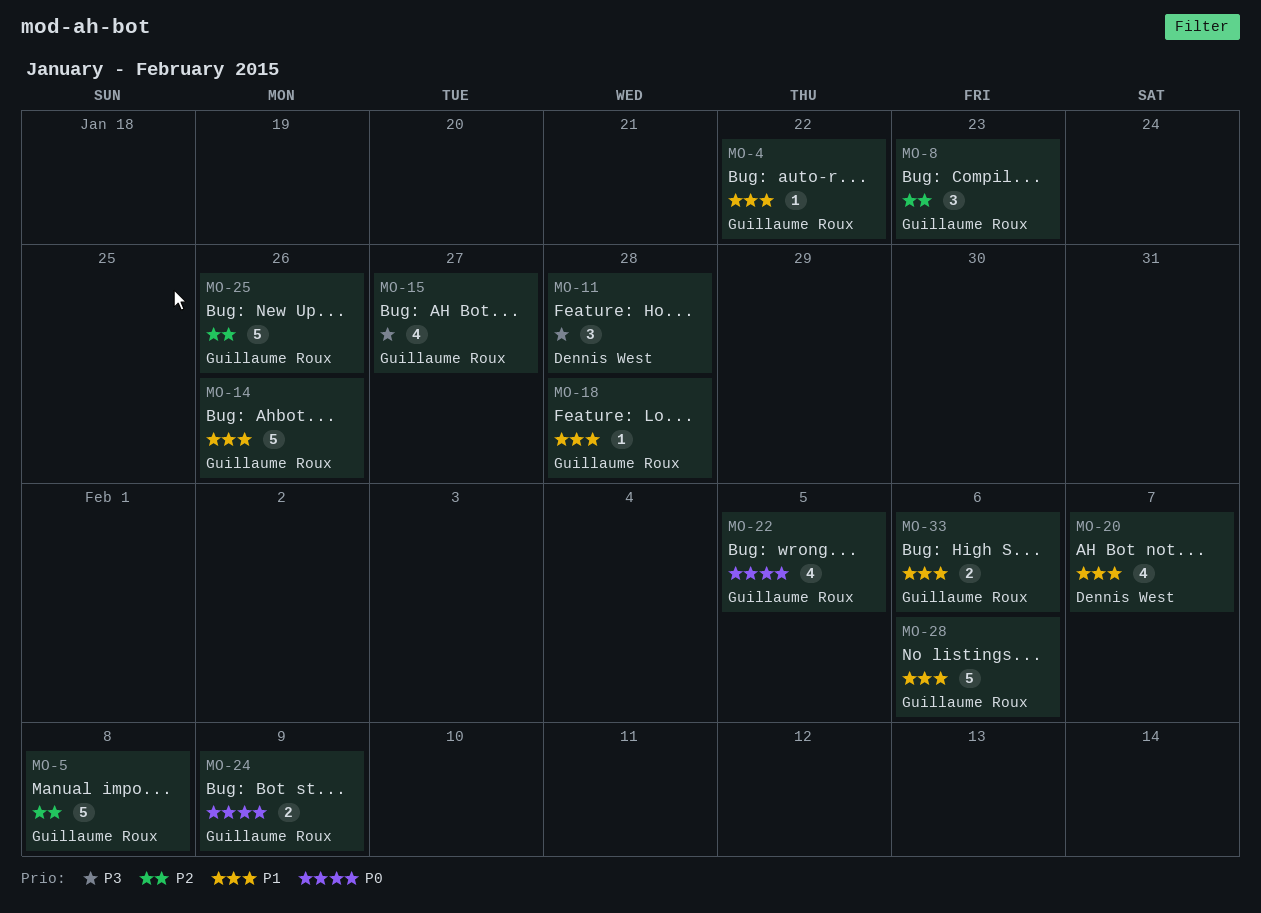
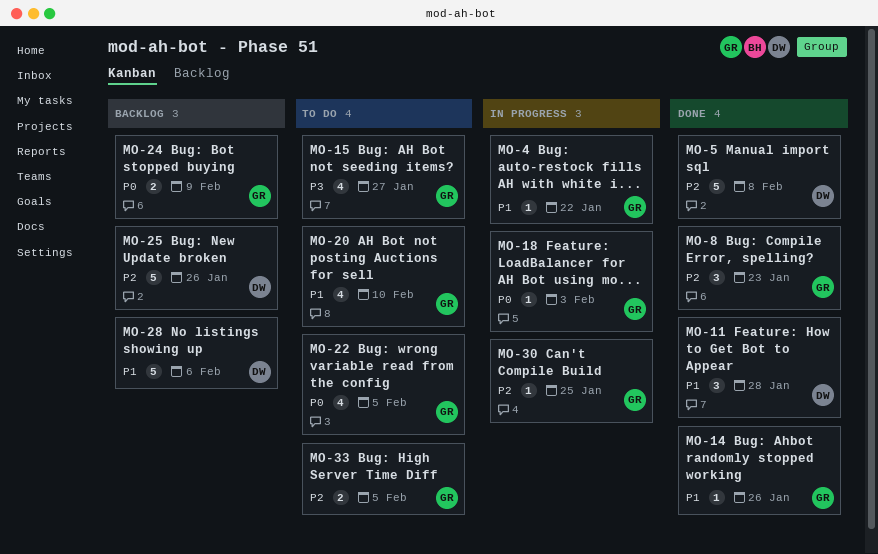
MO-5, owner: Guillaume Roux -> Dennis West
MO-11, priority: P3 -> P1
MO-14, estimate: 5 -> 1
MO-18, priority: P1 -> P0
MO-18, due: Jan 28 -> Feb 3
MO-20, owner: Dennis West -> Guillaume Roux
MO-20, due: Feb 7 -> Feb 10
MO-25, owner: Guillaume Roux -> Dennis West
MO-28, owner: Guillaume Roux -> Dennis West
MO-30: none -> present
MO-33, priority: P1 -> P2
MO-33, due: Feb 6 -> Feb 5

